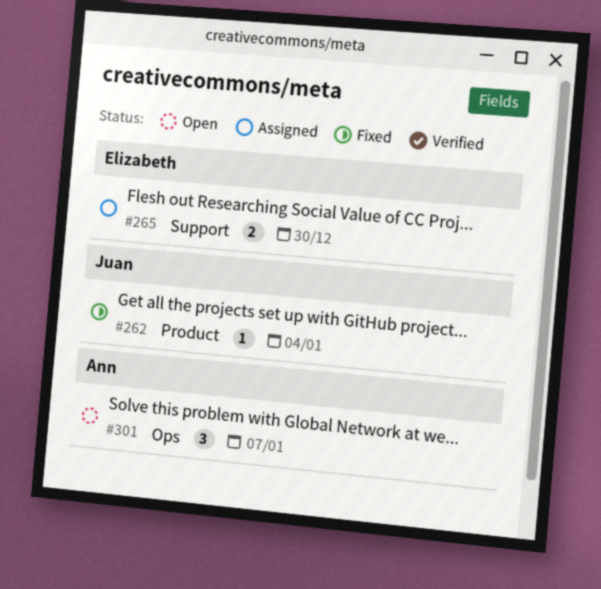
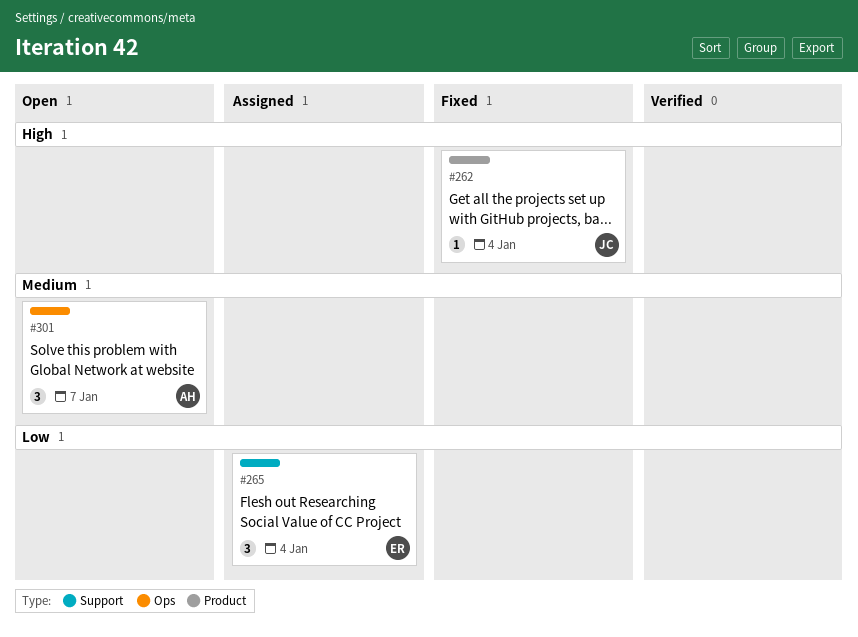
#265, estimate: 2 -> 3
#265, due: Dec 30 -> Jan 4

